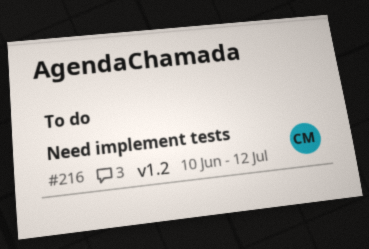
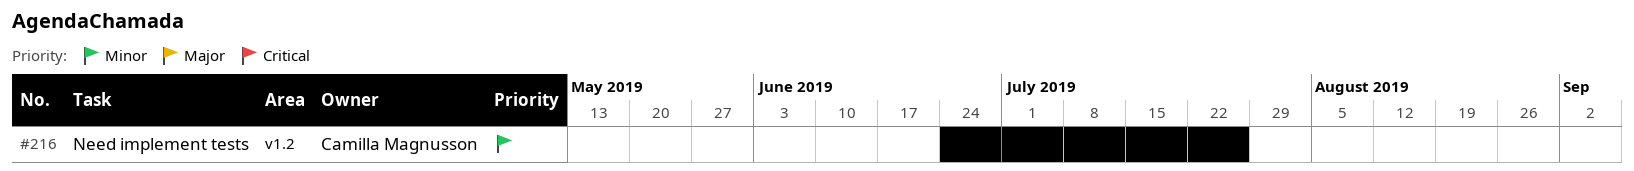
#216, start: Jun 10 -> Jun 24
#216, due: Jul 12 -> Jul 26

